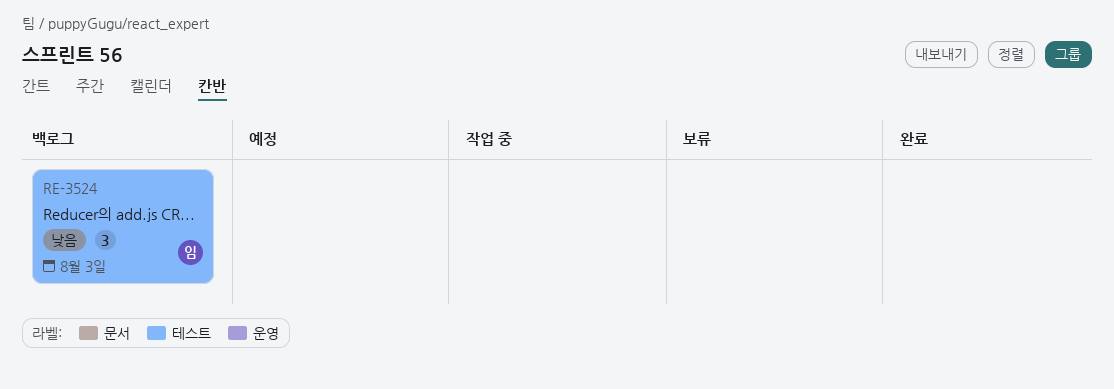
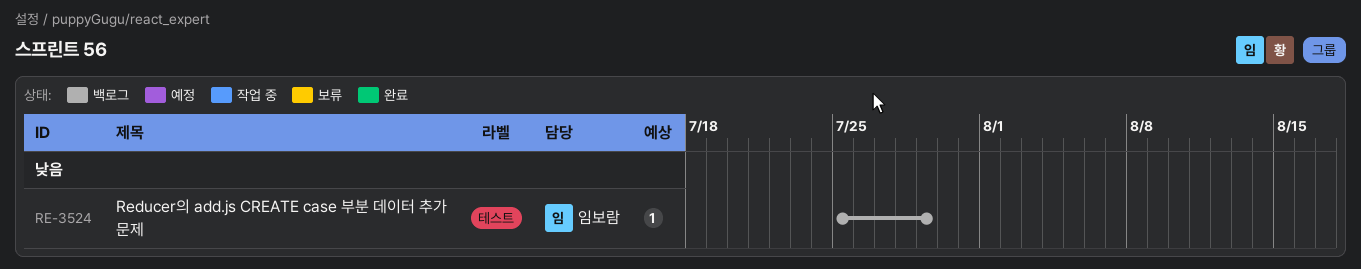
RE-3524, estimate: 3 -> 1
RE-3524, due: Aug 3 -> Jul 29

